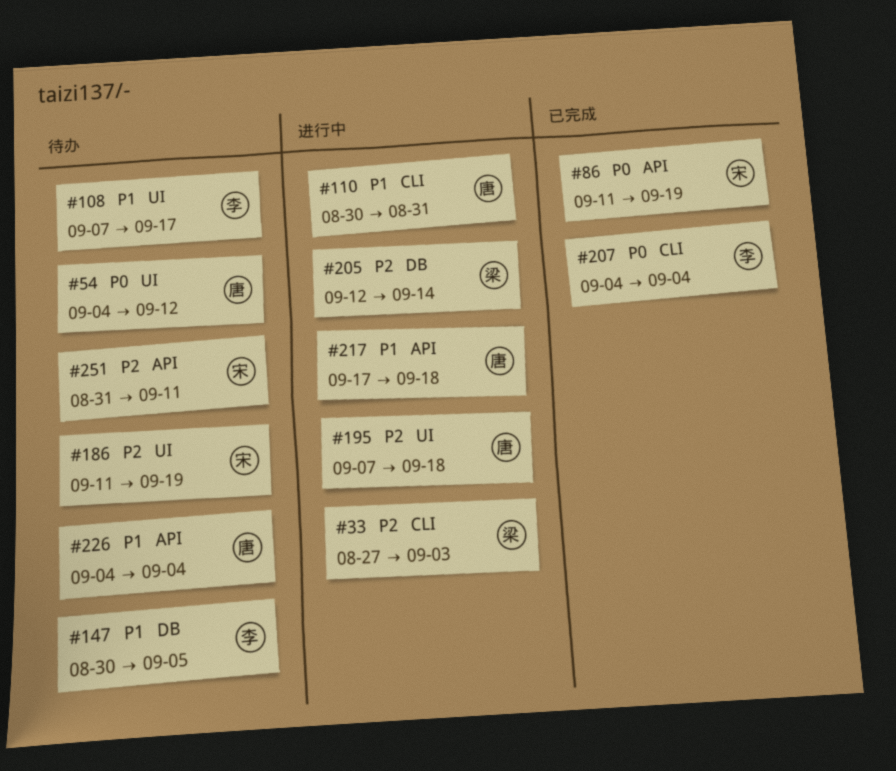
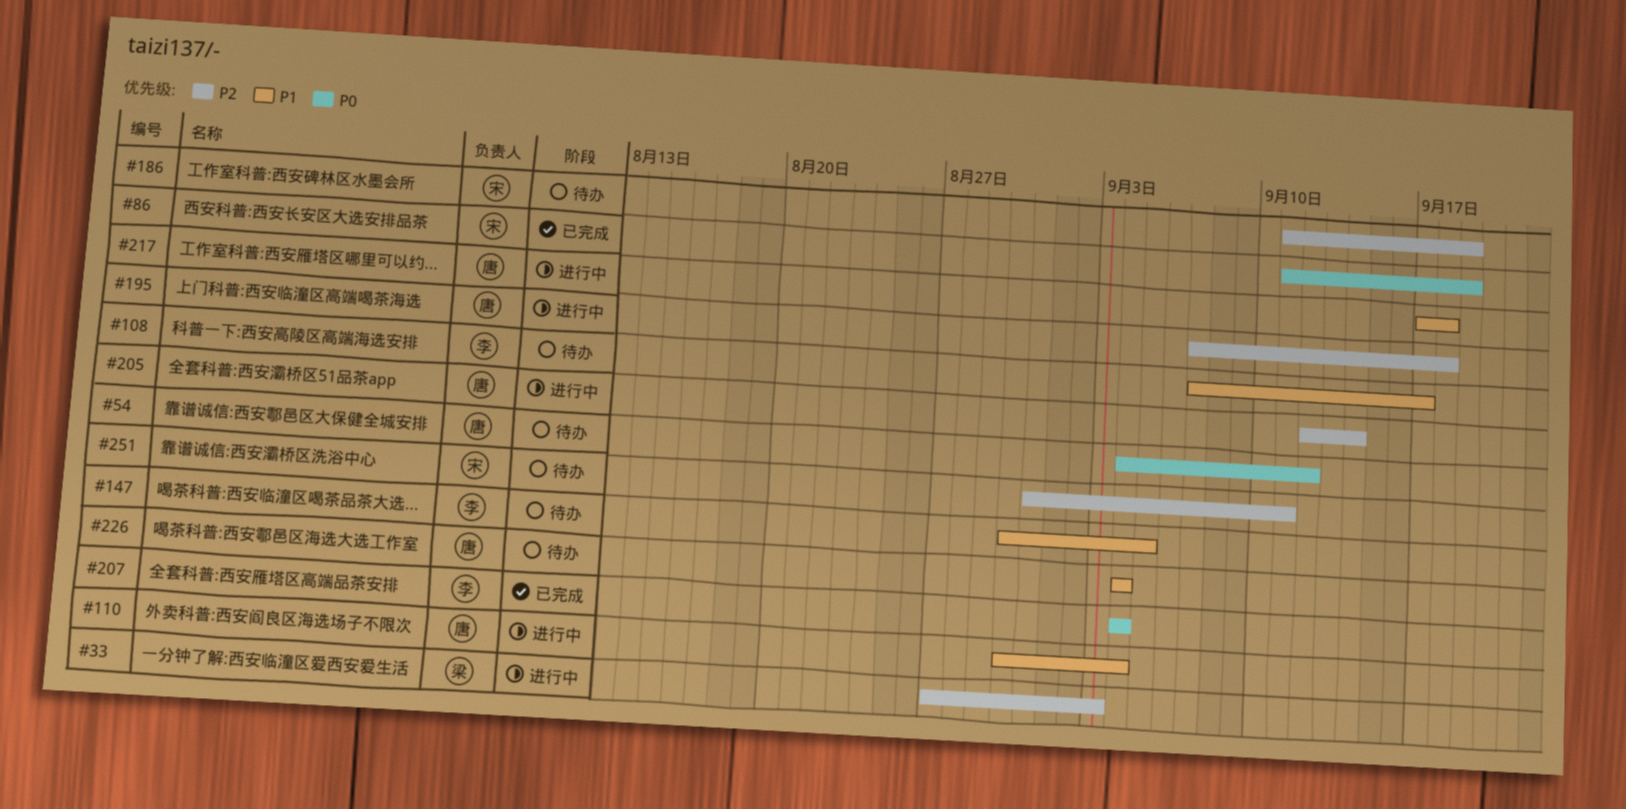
#110, due: Aug 31 -> Sep 4
#205, owner: 梁 -> 唐

